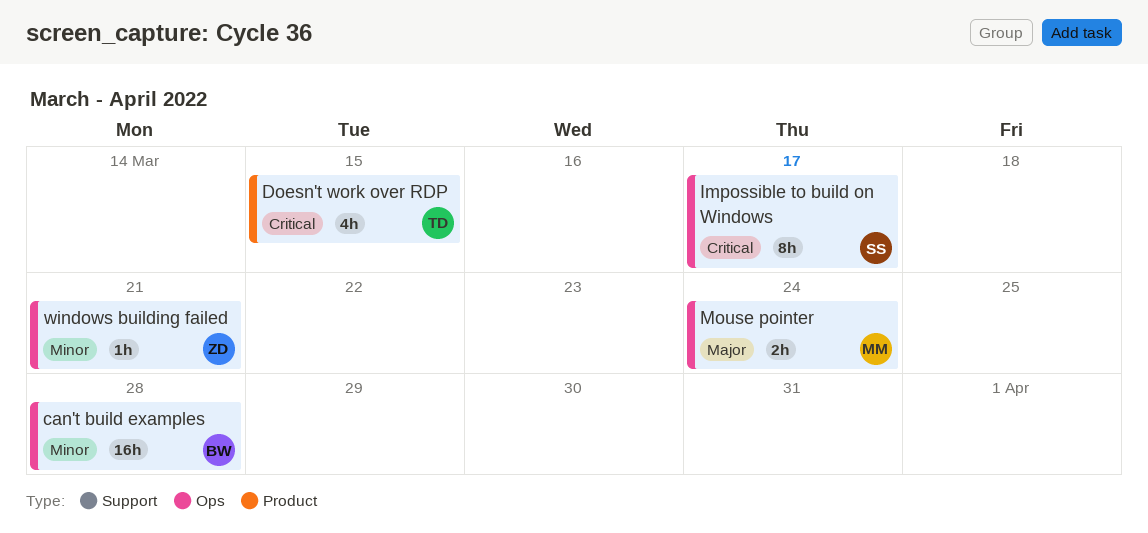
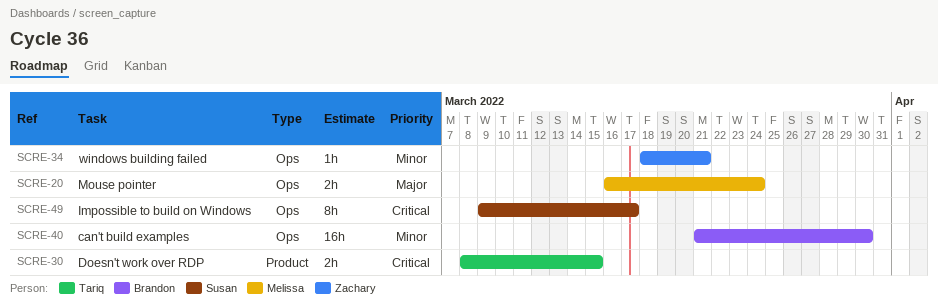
can't build examples, due: Mar 28 -> Mar 30
Doesn't work over RDP, estimate: 4h -> 2h

